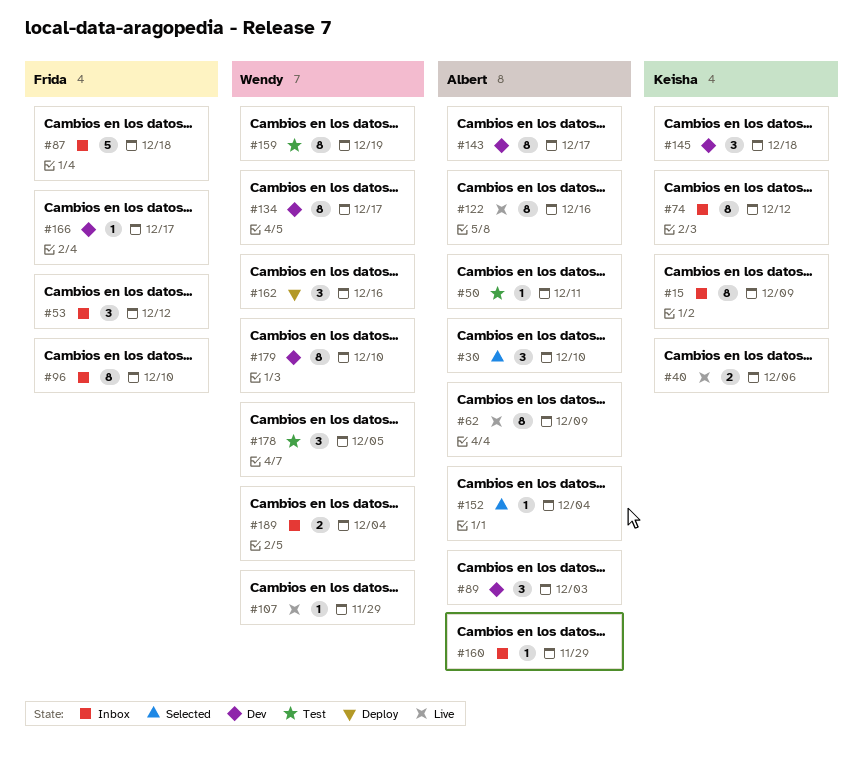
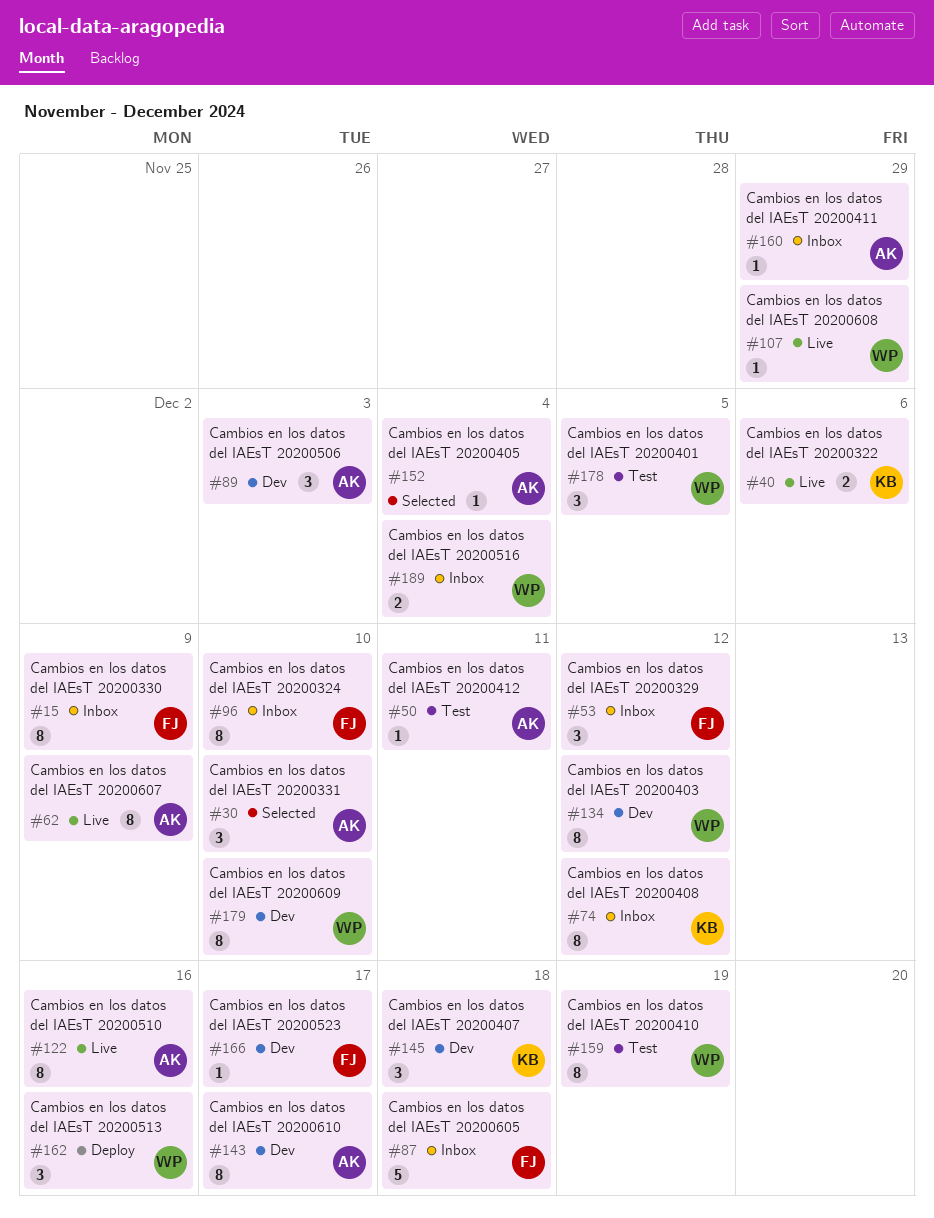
#15, owner: Keisha -> Frida
#134, due: Dec 17 -> Dec 12

